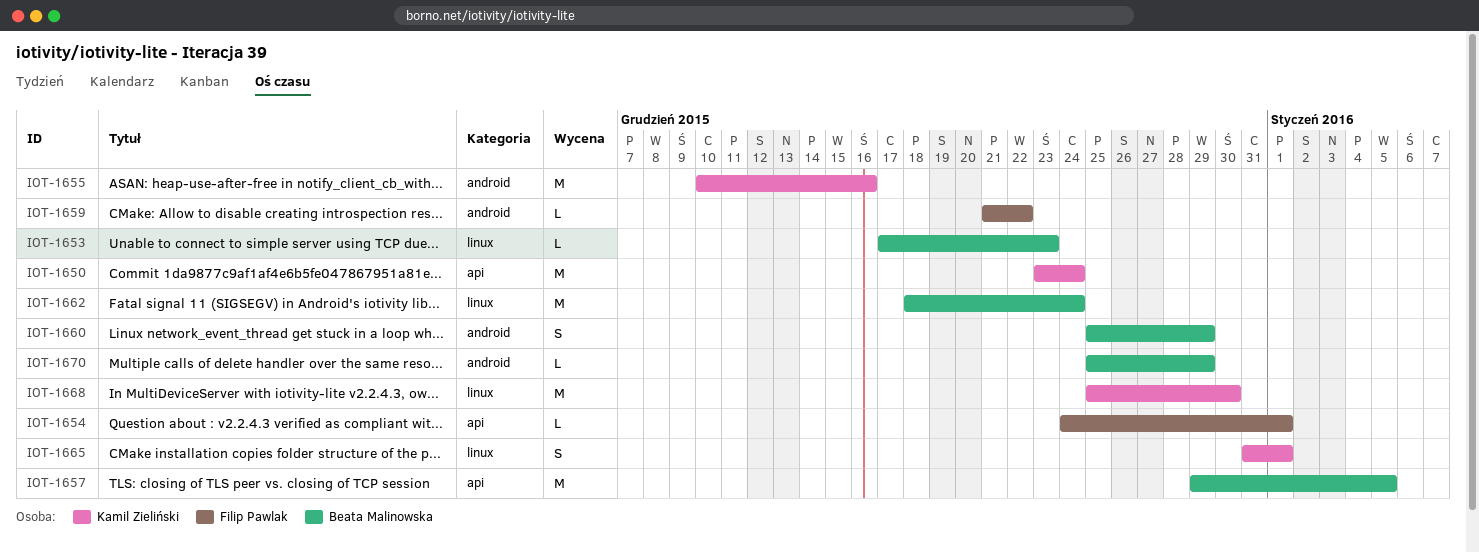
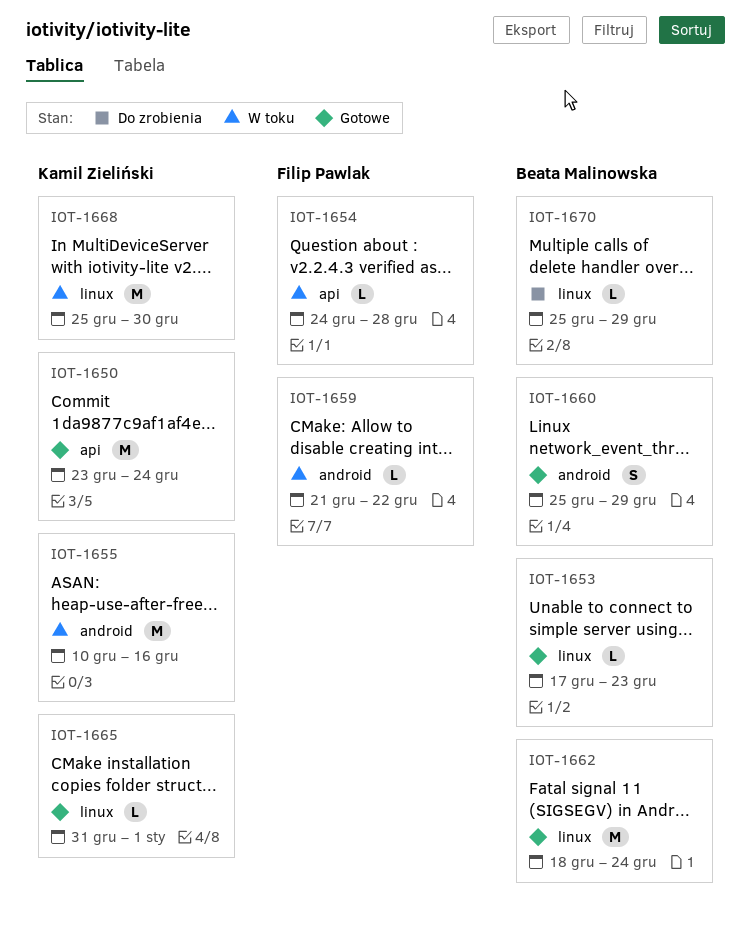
IOT-1654, due: Jan 1 -> Dec 28
IOT-1657: present -> none
IOT-1665, estimate: S -> L
IOT-1670, label: android -> linux

